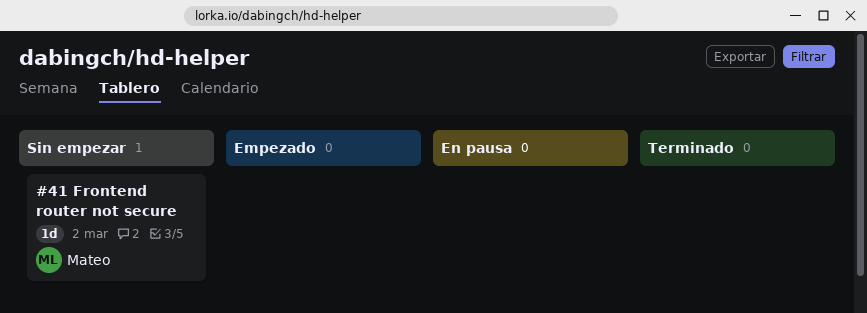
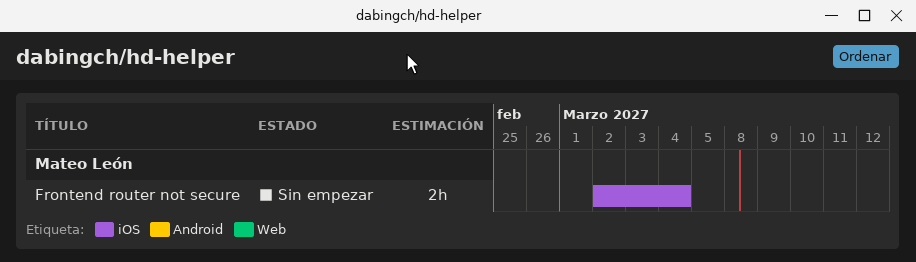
Frontend router not secure, estimate: 1d -> 2h
Frontend router not secure, due: Mar 2 -> Mar 4

